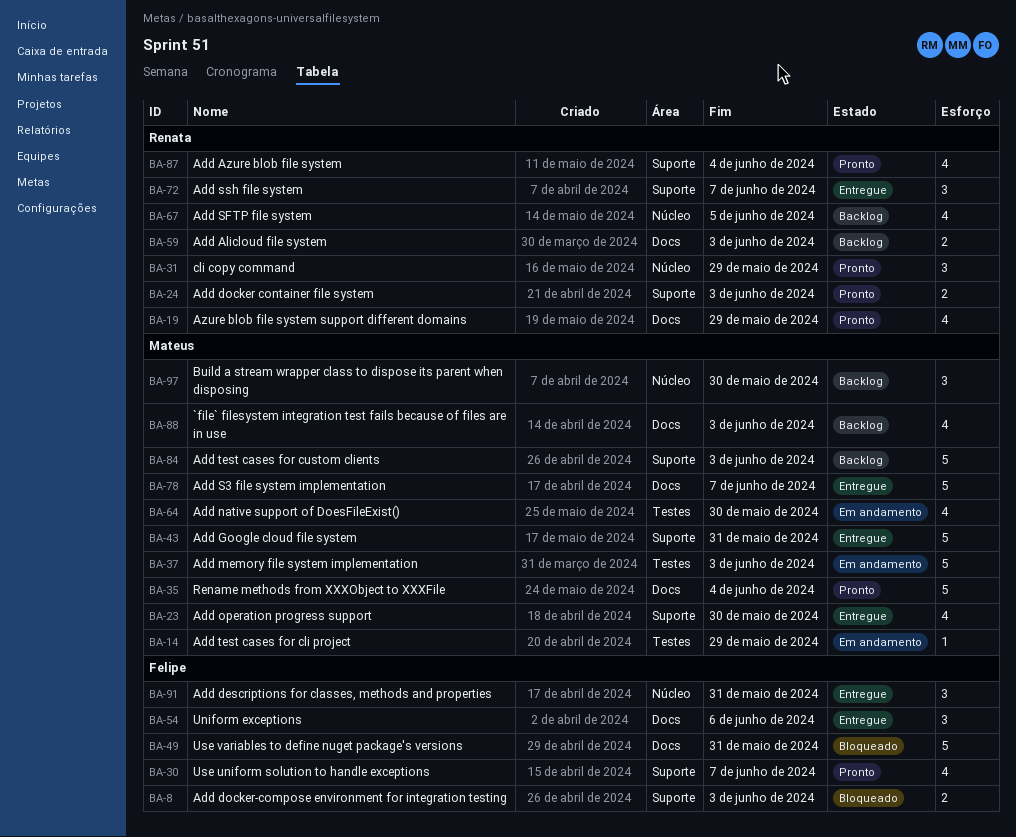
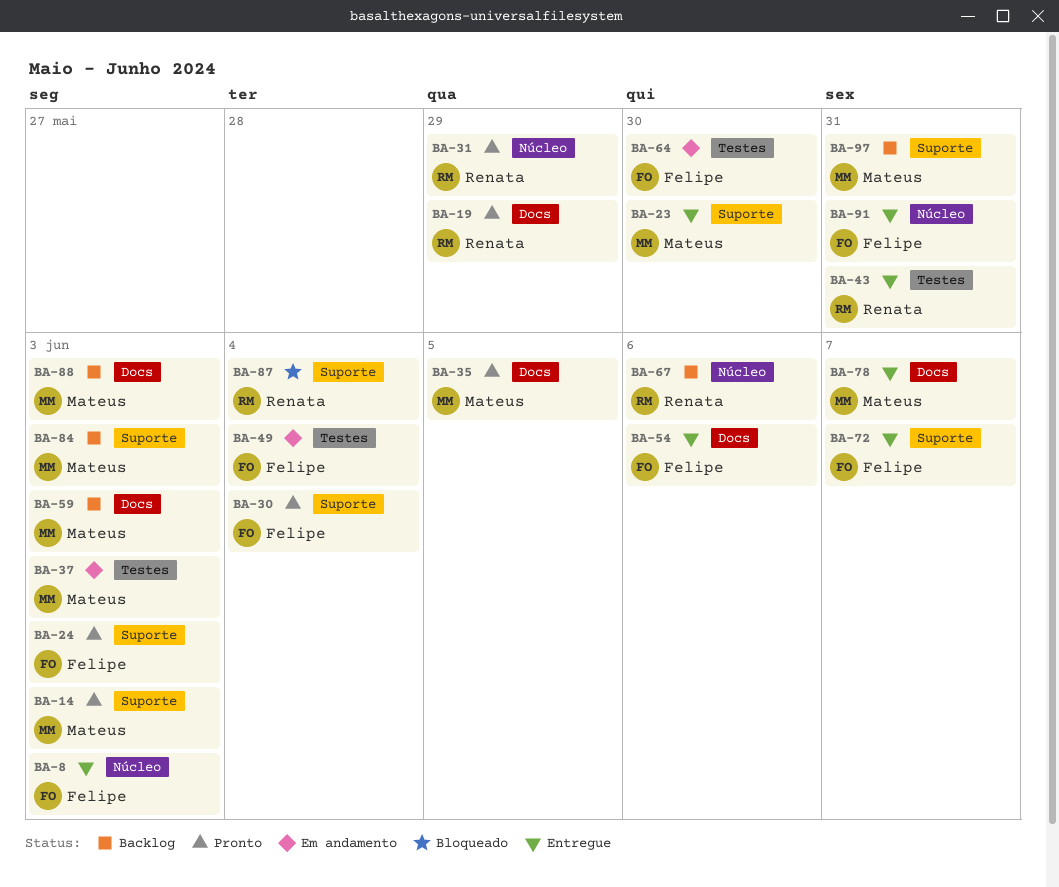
BA-8, status: Bloqueado -> Entregue
BA-8, label: Suporte -> Núcleo
BA-14, status: Em andamento -> Pronto
BA-14, label: Testes -> Suporte
BA-14, due: May 29 -> Jun 3
BA-24, owner: Renata -> Felipe
BA-30, due: Jun 7 -> Jun 4
BA-35, due: Jun 4 -> Jun 5
BA-43, owner: Mateus -> Renata
BA-43, label: Suporte -> Testes
BA-49, status: Bloqueado -> Em andamento
BA-49, label: Docs -> Testes
BA-49, due: May 31 -> Jun 4
BA-59, owner: Renata -> Mateus
BA-64, owner: Mateus -> Felipe
BA-67, due: Jun 5 -> Jun 6
BA-72, owner: Renata -> Felipe
BA-87, status: Pronto -> Bloqueado
BA-97, label: Núcleo -> Suporte
BA-97, due: May 30 -> May 31

